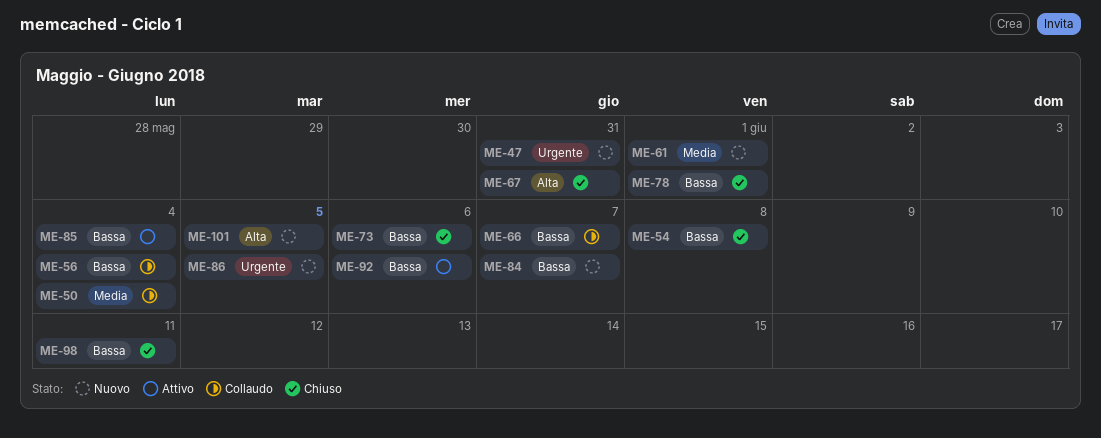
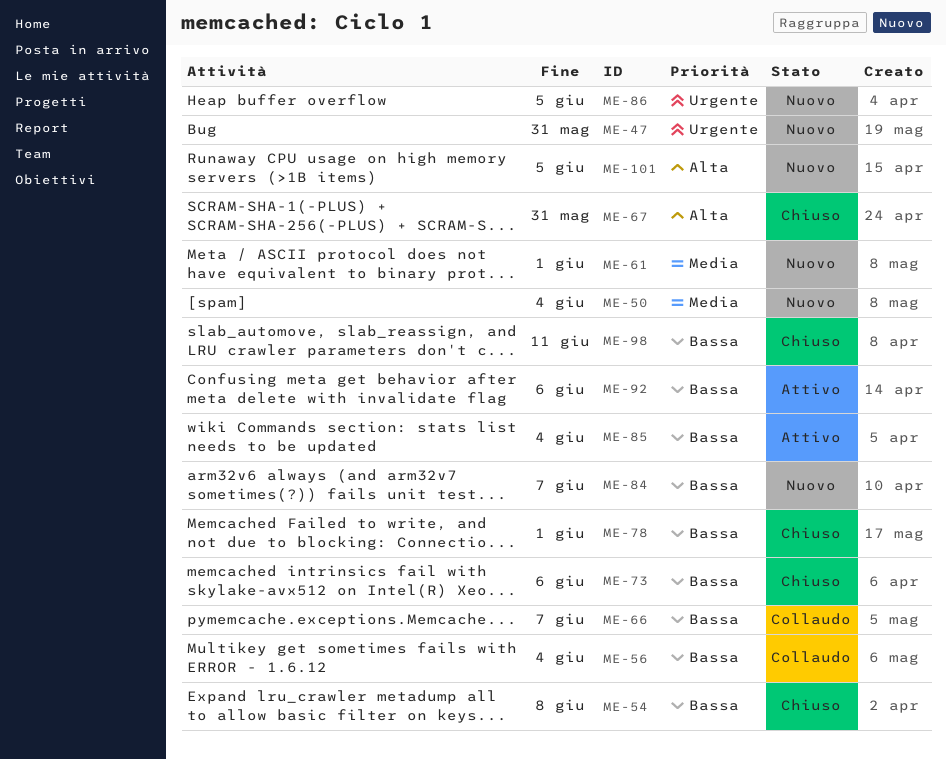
ME-50, status: Collaudo -> Nuovo

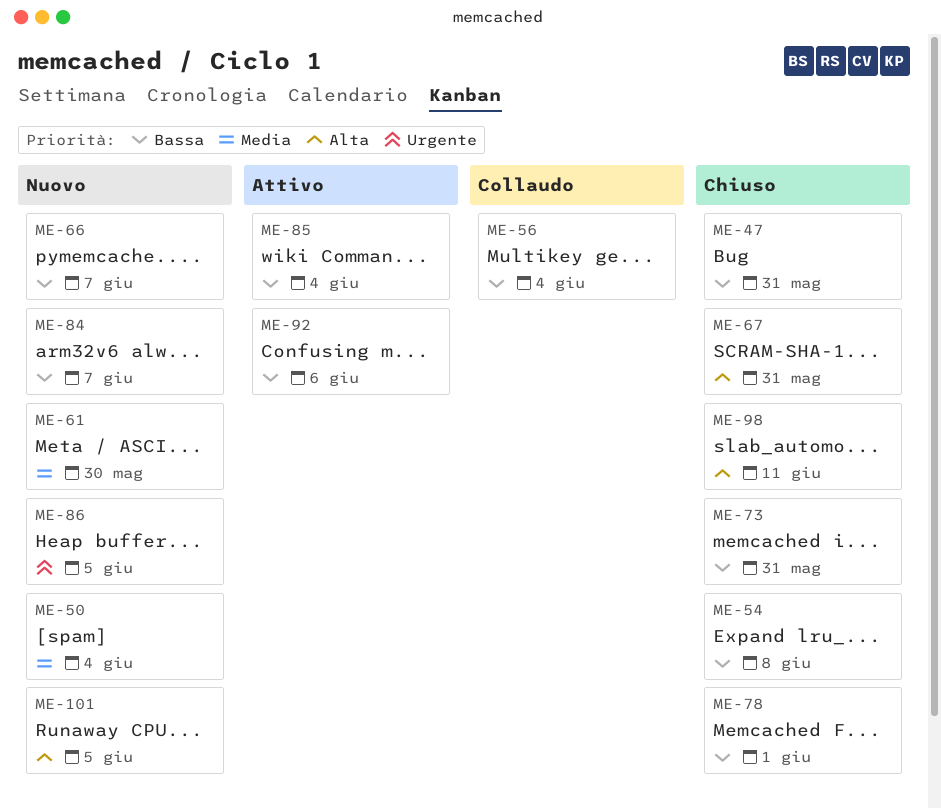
ME-47, status: Nuovo -> Chiuso
ME-47, priority: Urgente -> Bassa
ME-61, due: Jun 1 -> May 30
ME-66, status: Collaudo -> Nuovo
ME-73, due: Jun 6 -> May 31
ME-98, priority: Bassa -> Alta

